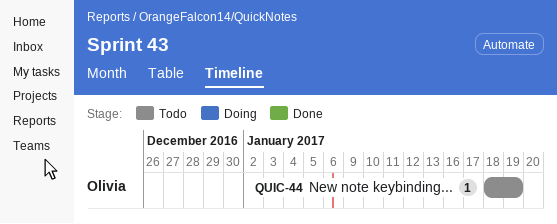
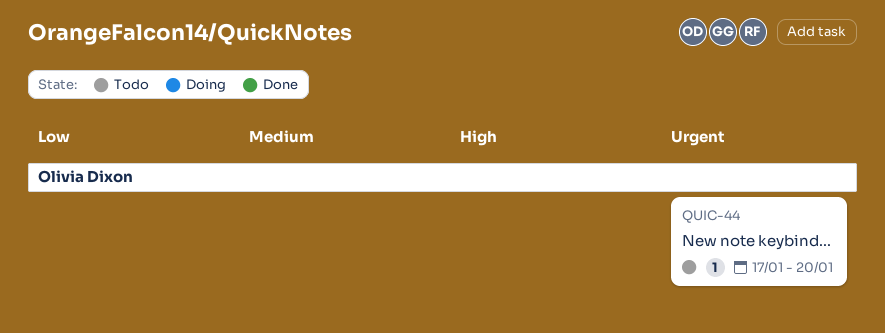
QUIC-44, start: Jan 18 -> Jan 17
QUIC-44, due: Jan 19 -> Jan 20

